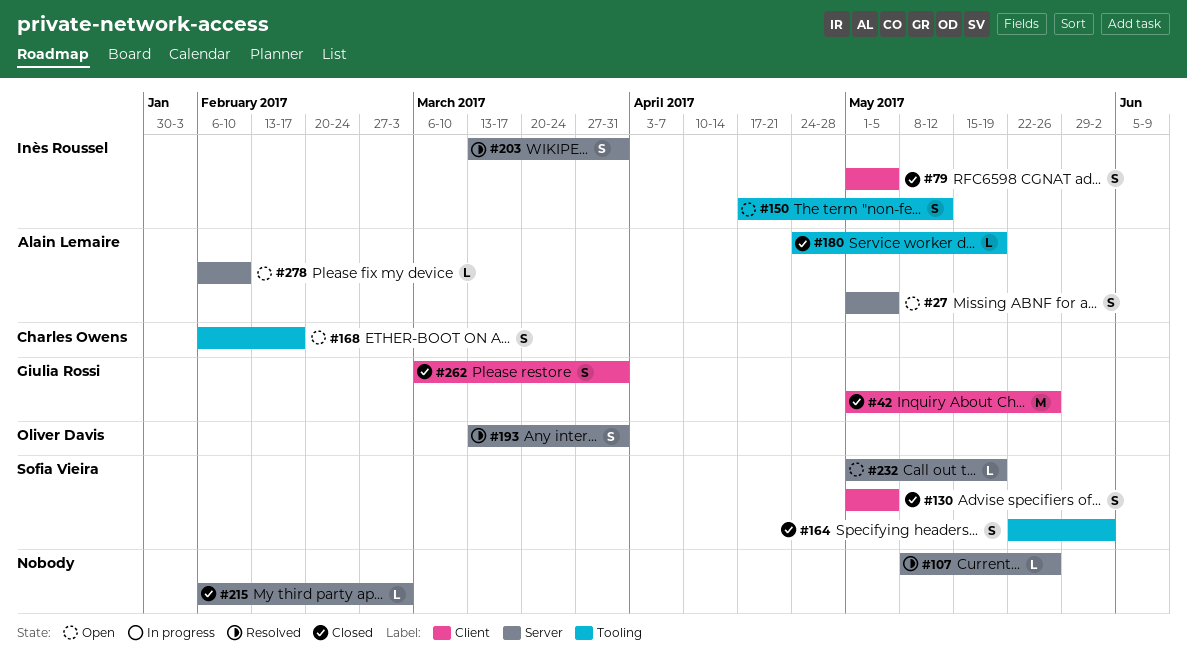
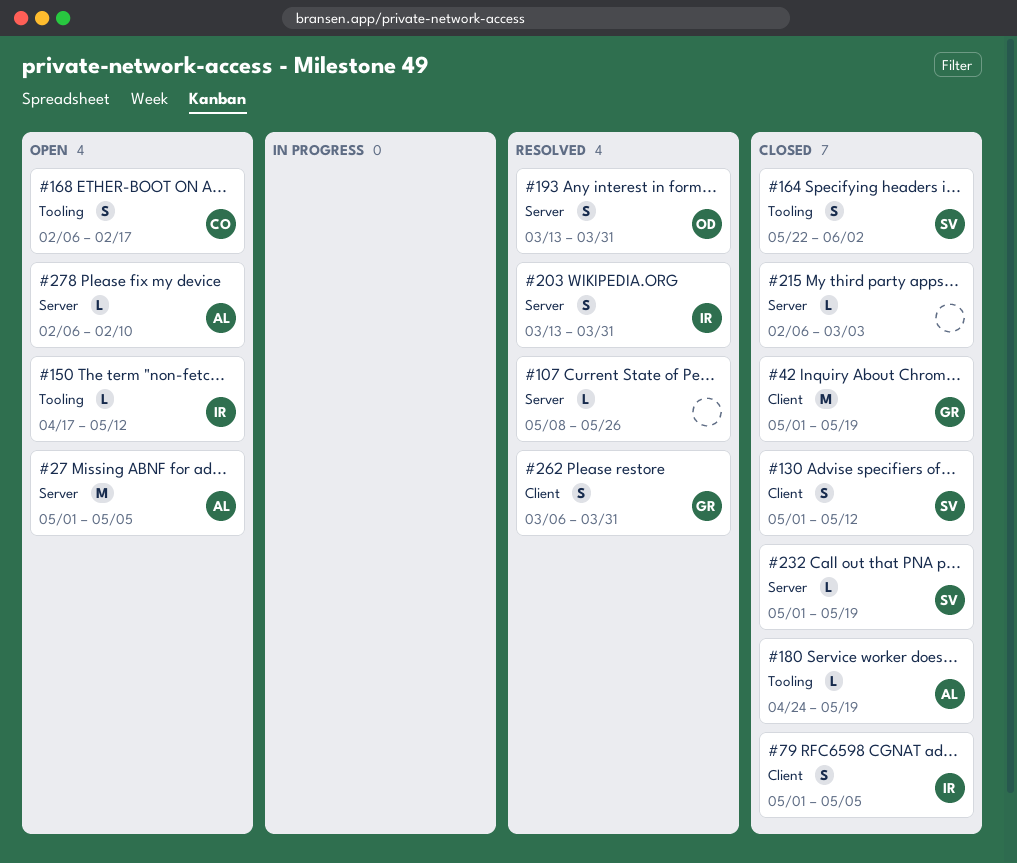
#27, estimate: S -> M
#42, due: May 26 -> May 19
#130, due: May 5 -> May 12
#150, estimate: S -> L
#232, status: Open -> Closed
#262, status: Closed -> Resolved

